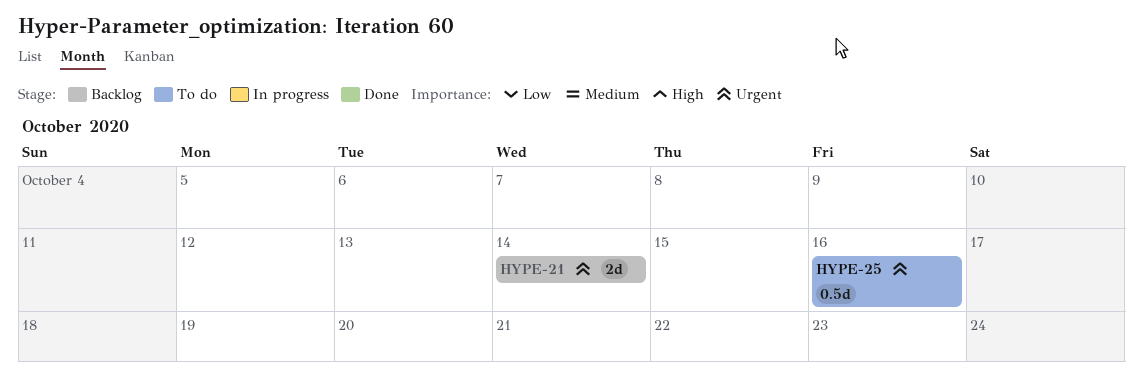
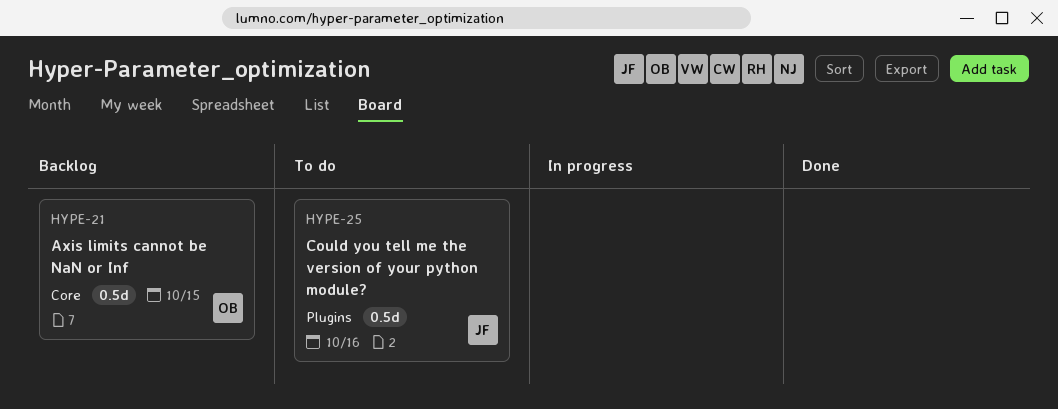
HYPE-21, estimate: 2d -> 0.5d
HYPE-21, due: Oct 14 -> Oct 15

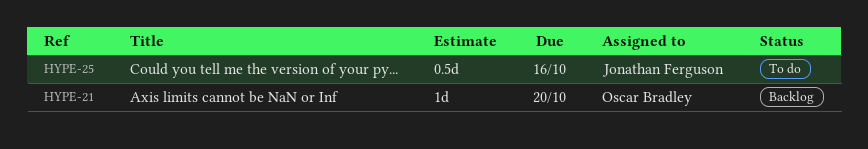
HYPE-21, estimate: 0.5d -> 1d
HYPE-21, due: Oct 15 -> Oct 20

